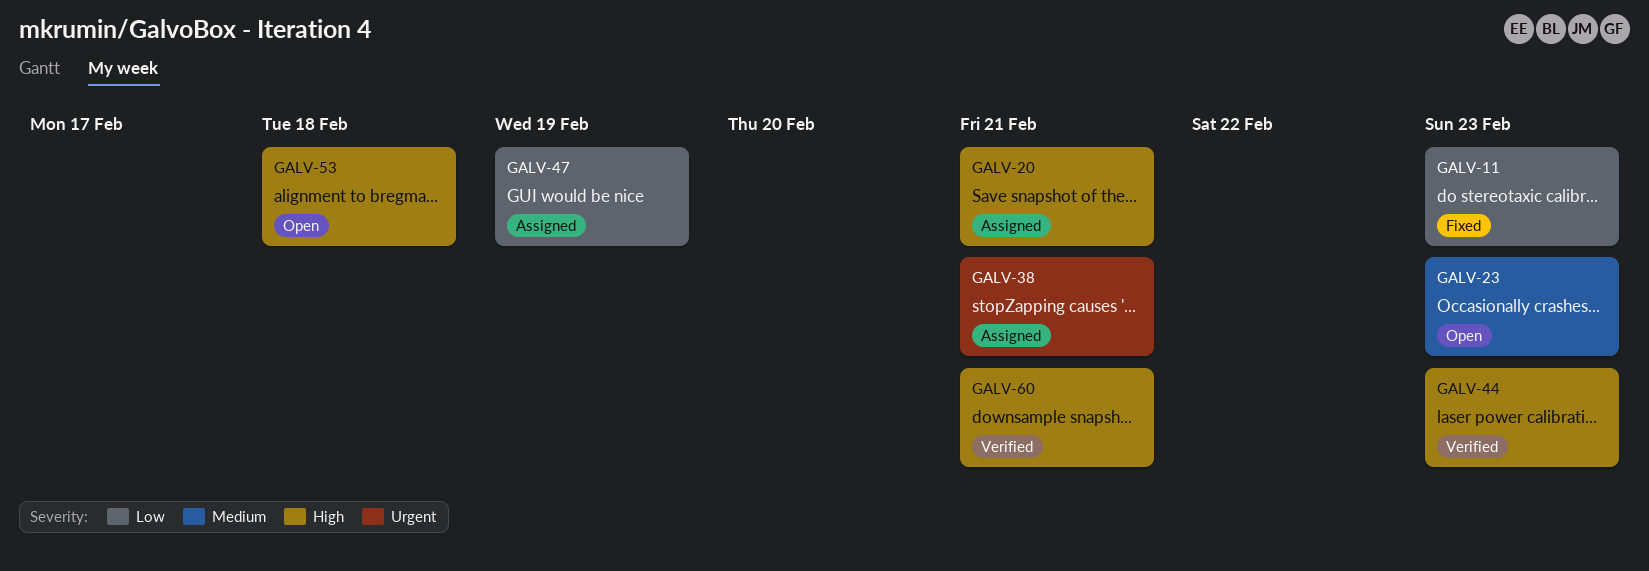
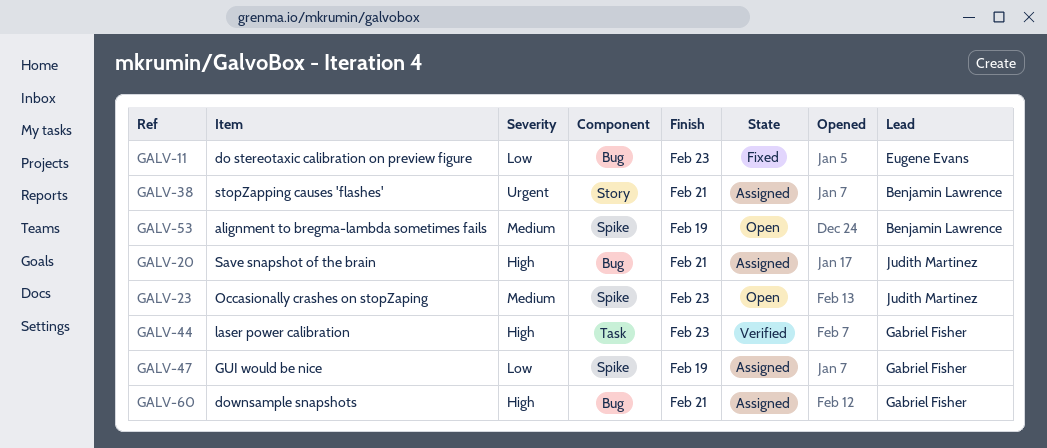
GALV-53, priority: High -> Medium
GALV-53, due: Feb 18 -> Feb 19
GALV-60, status: Verified -> Assigned

